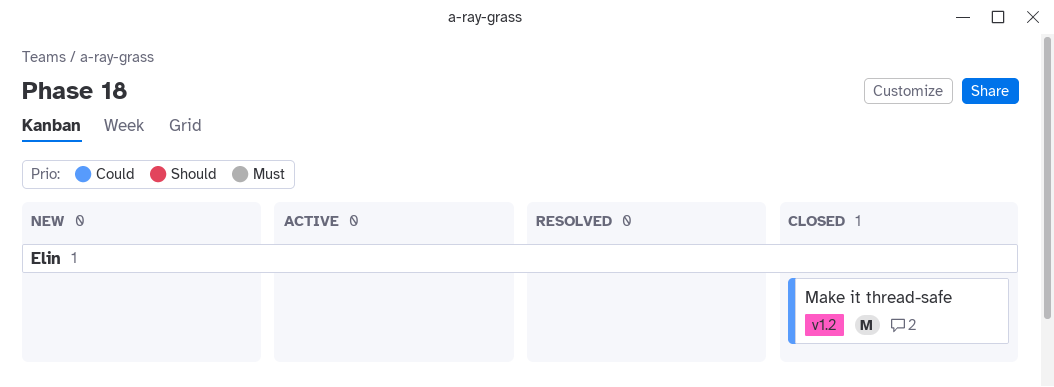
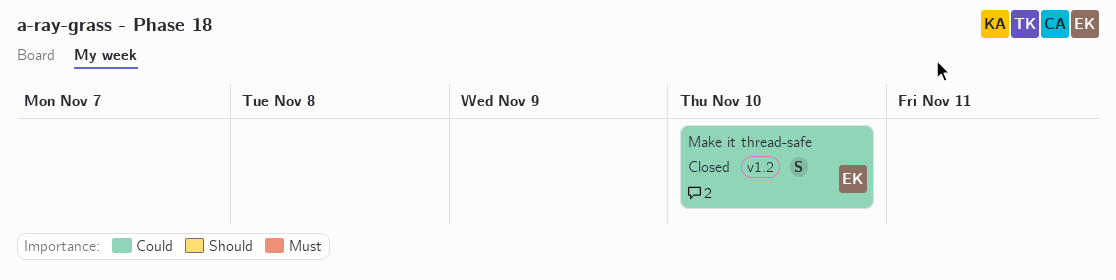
Make it thread-safe, estimate: M -> S

